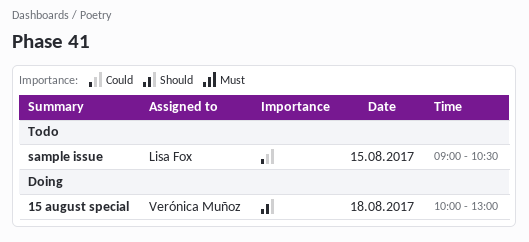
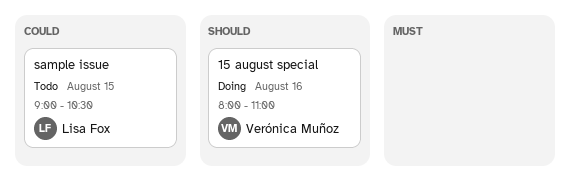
15 august special, day: Aug 18 -> Aug 16
15 august special, begins: 10:00 -> 08:00
15 august special, ends: 13:00 -> 11:00

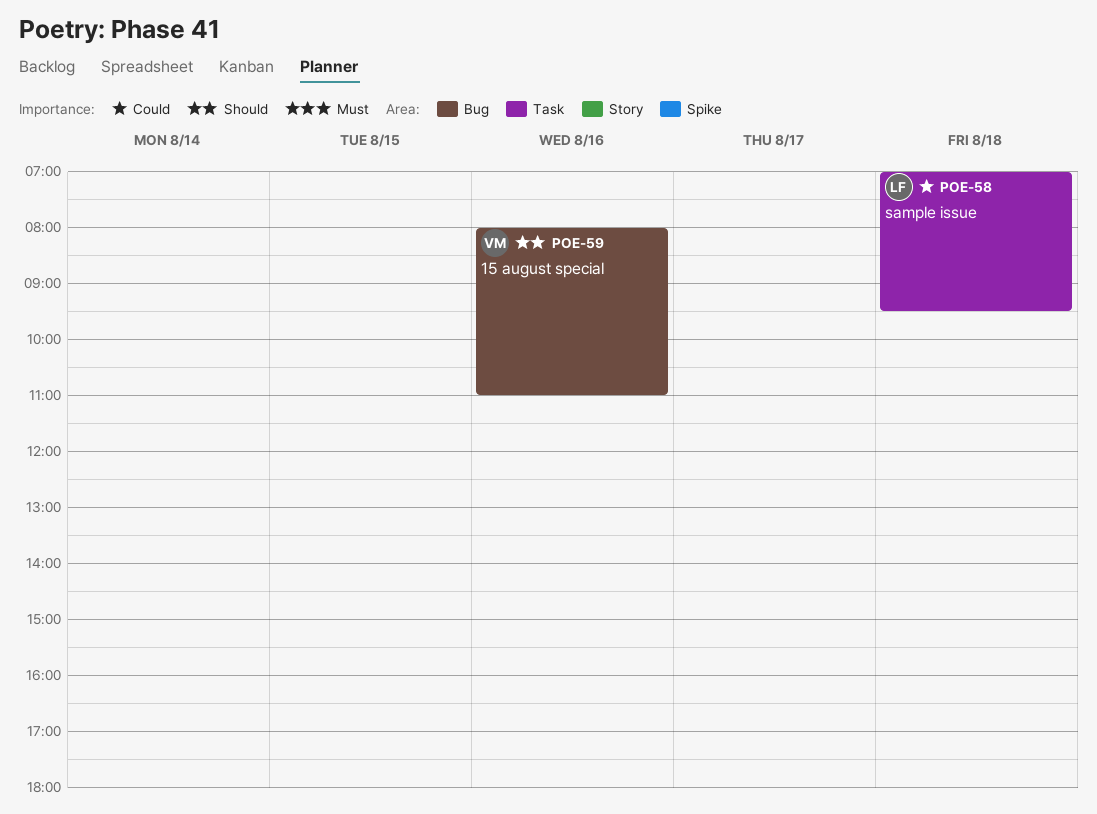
sample issue, day: Aug 15 -> Aug 18
sample issue, begins: 09:00 -> 07:00
sample issue, ends: 10:30 -> 09:30

